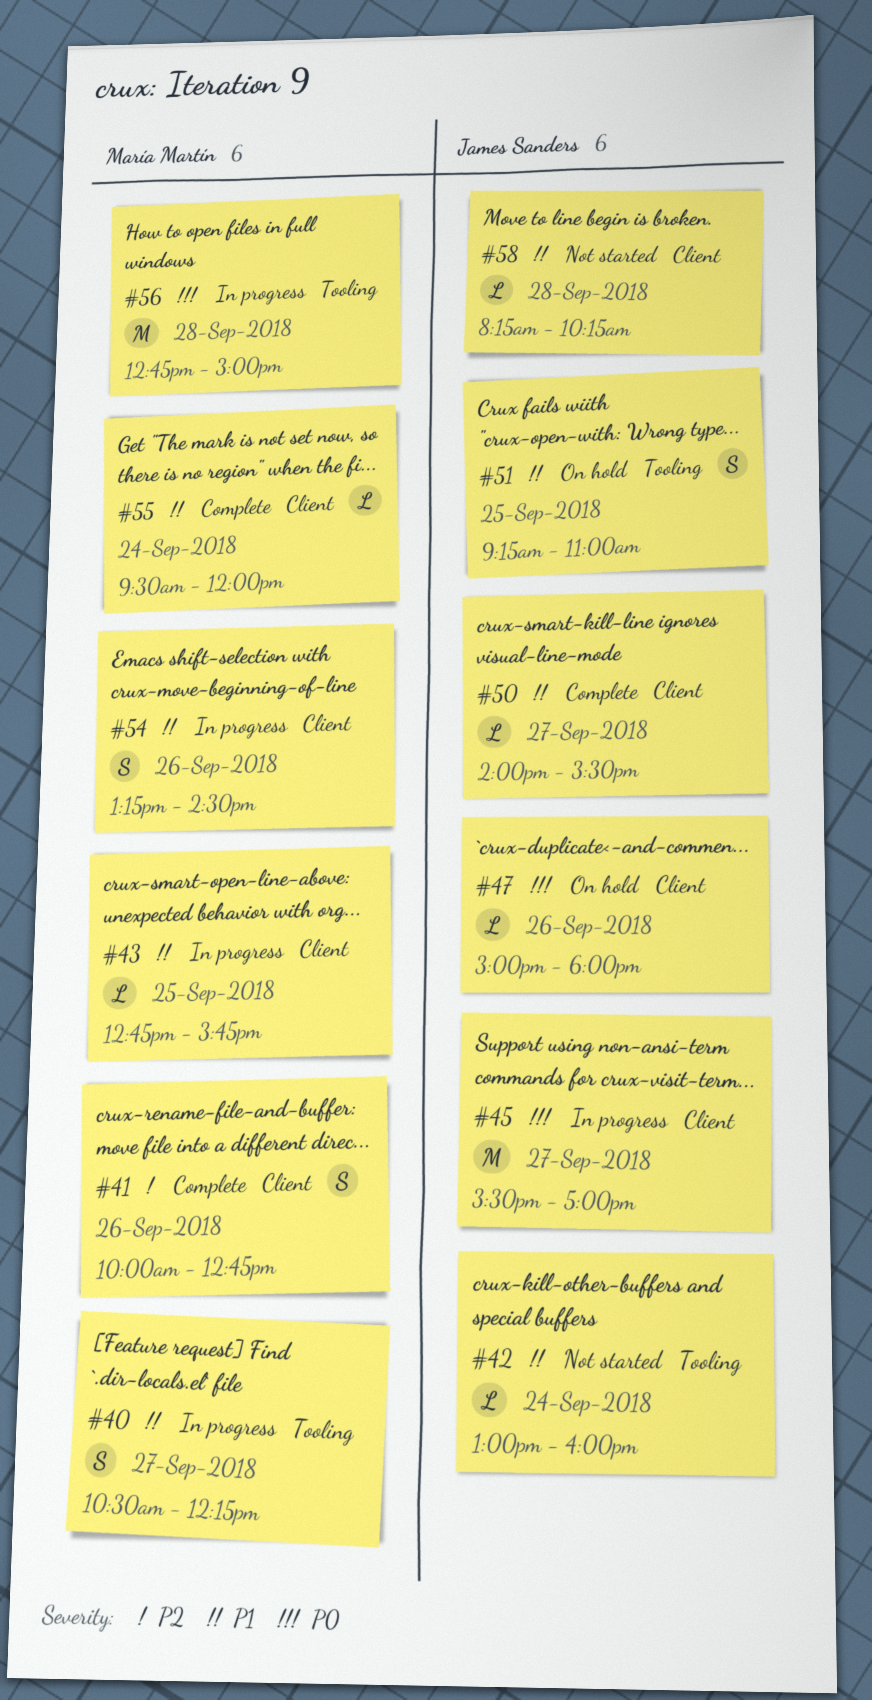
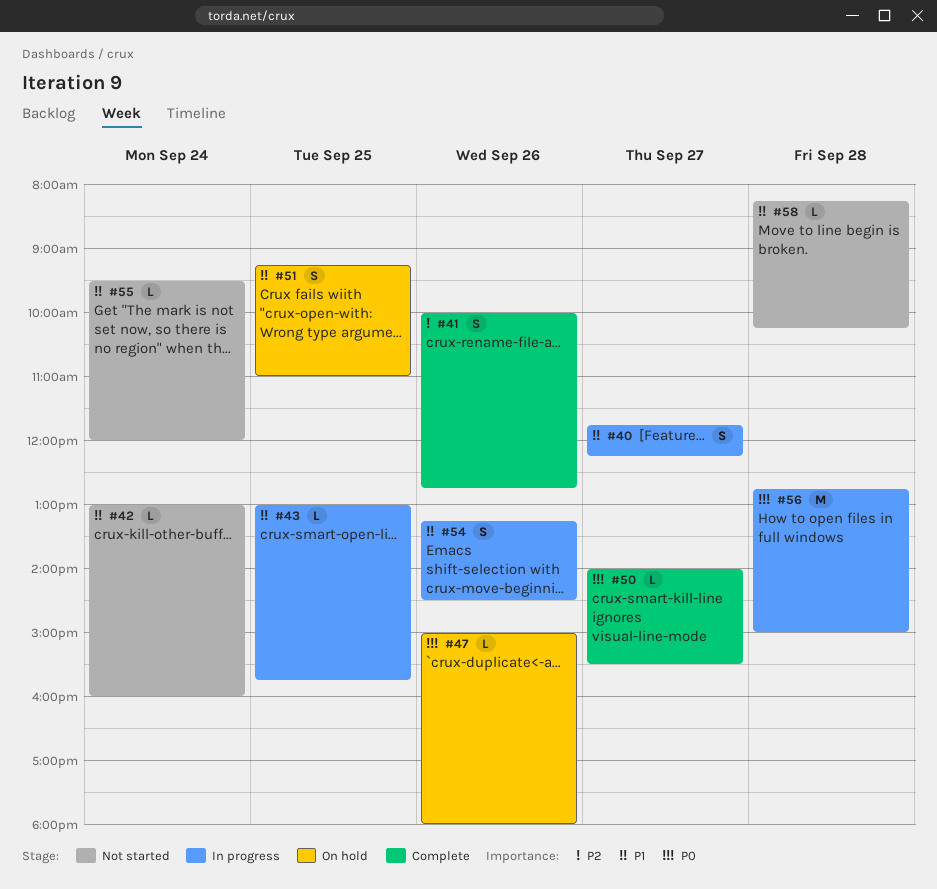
#40, begins: 10:30 -> 11:45
#43, begins: 12:45 -> 13:00
#45: present -> none
#50, priority: P1 -> P0
#55, status: Complete -> Not started

